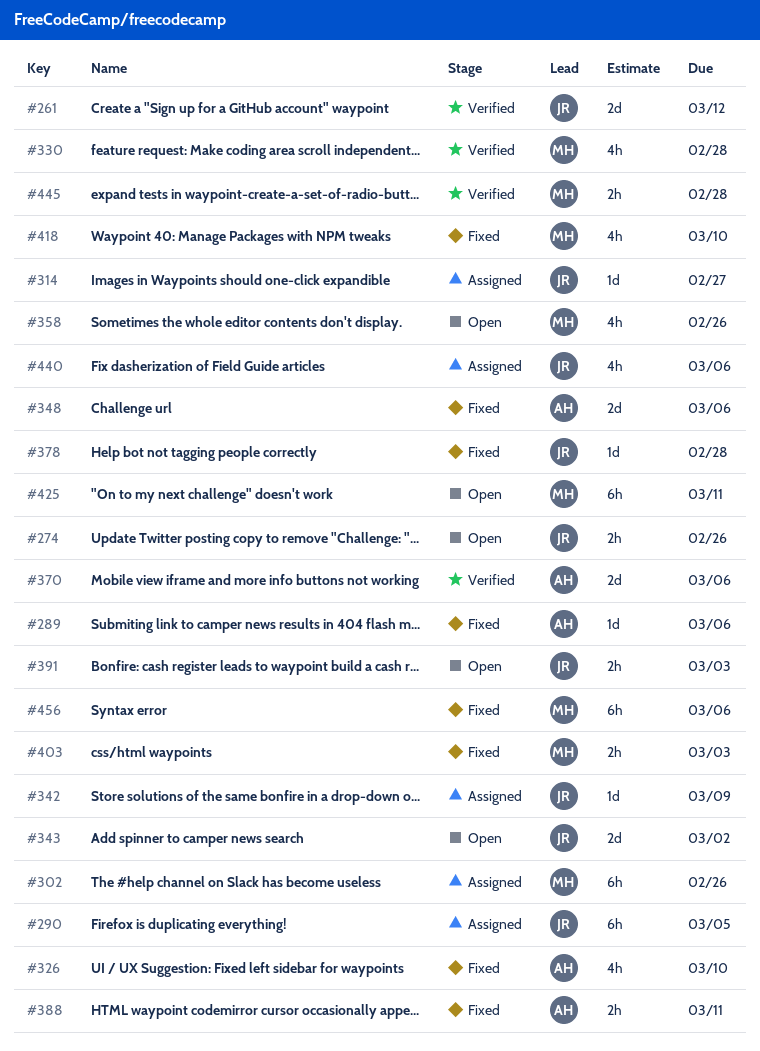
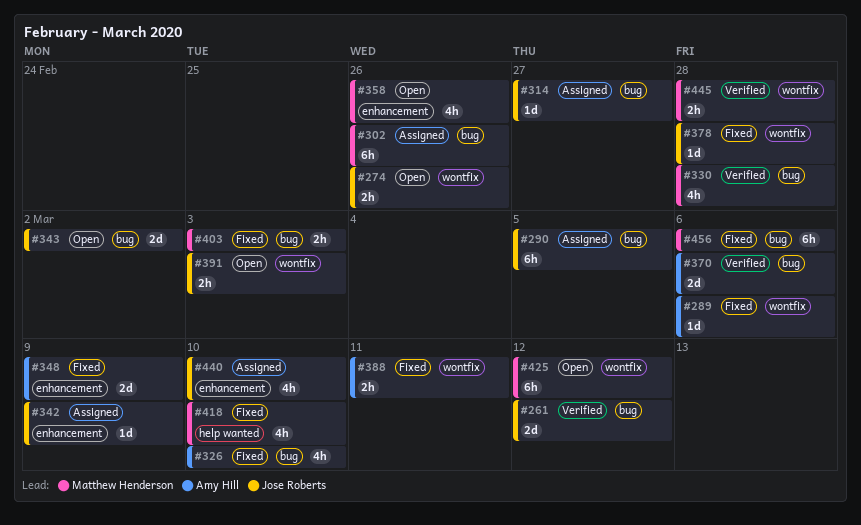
#348, due: Mar 6 -> Mar 9
#425, due: Mar 11 -> Mar 12
#440, due: Mar 6 -> Mar 10

